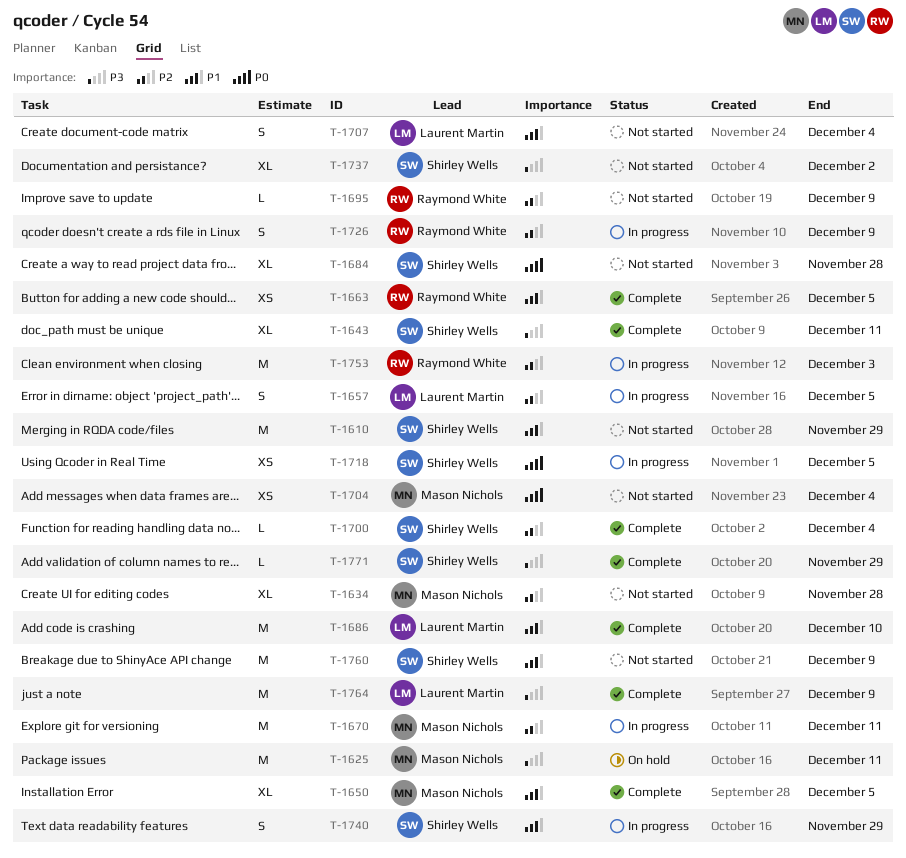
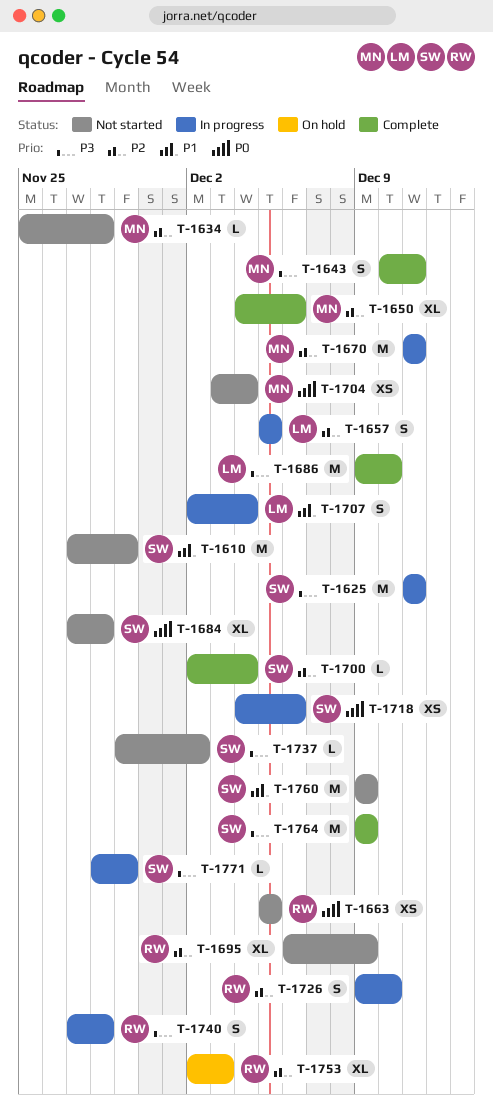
T-1625, status: On hold -> In progress
T-1625, owner: Mason Nichols -> Shirley Wells
T-1634, estimate: XL -> L
T-1643, owner: Shirley Wells -> Mason Nichols
T-1643, estimate: XL -> S
T-1650, priority: P1 -> P2
T-1650, due: Dec 5 -> Dec 6
T-1663, status: Complete -> Not started
T-1663, priority: P1 -> P0
T-1686, priority: P1 -> P3
T-1695, estimate: L -> XL
T-1707, status: Not started -> In progress
T-1718, due: Dec 5 -> Dec 6
T-1726, due: Dec 9 -> Dec 10
T-1737, estimate: XL -> L
T-1740, owner: Shirley Wells -> Raymond White
T-1740, priority: P1 -> P3
T-1740, due: Nov 29 -> Nov 28
T-1753, status: In progress -> On hold
T-1753, estimate: M -> XL
T-1764, owner: Laurent Martin -> Shirley Wells
T-1771, status: Complete -> In progress

